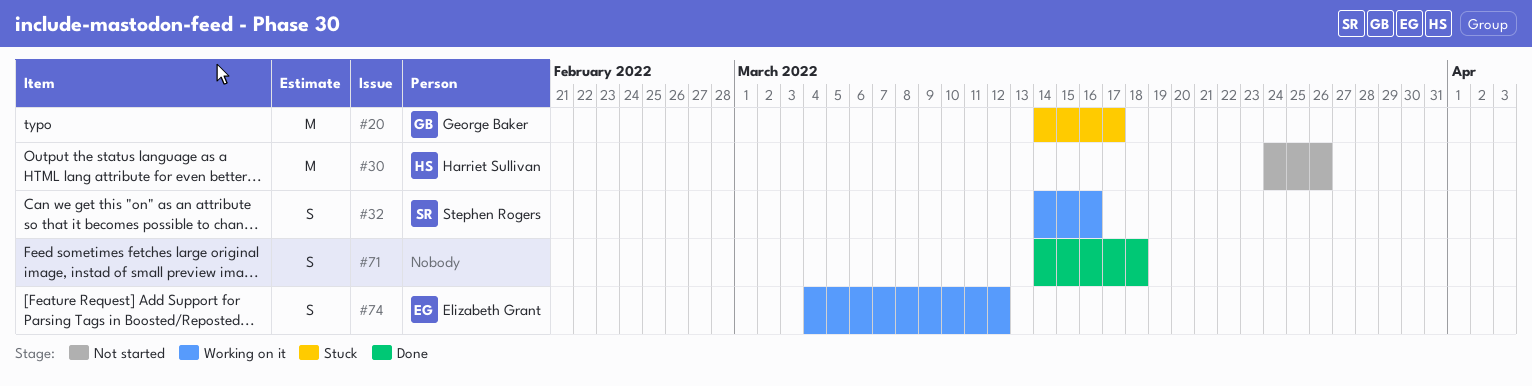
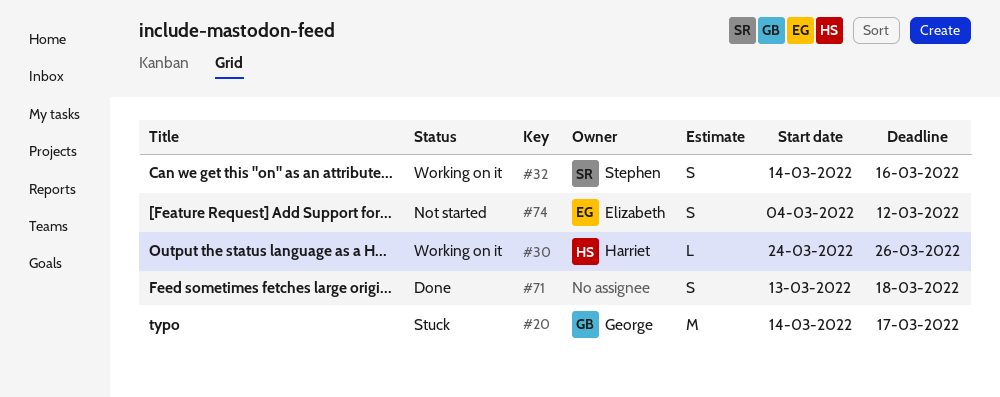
#30, status: Not started -> Working on it
#30, estimate: M -> L
#71, start: Mar 14 -> Mar 13
#74, status: Working on it -> Not started

